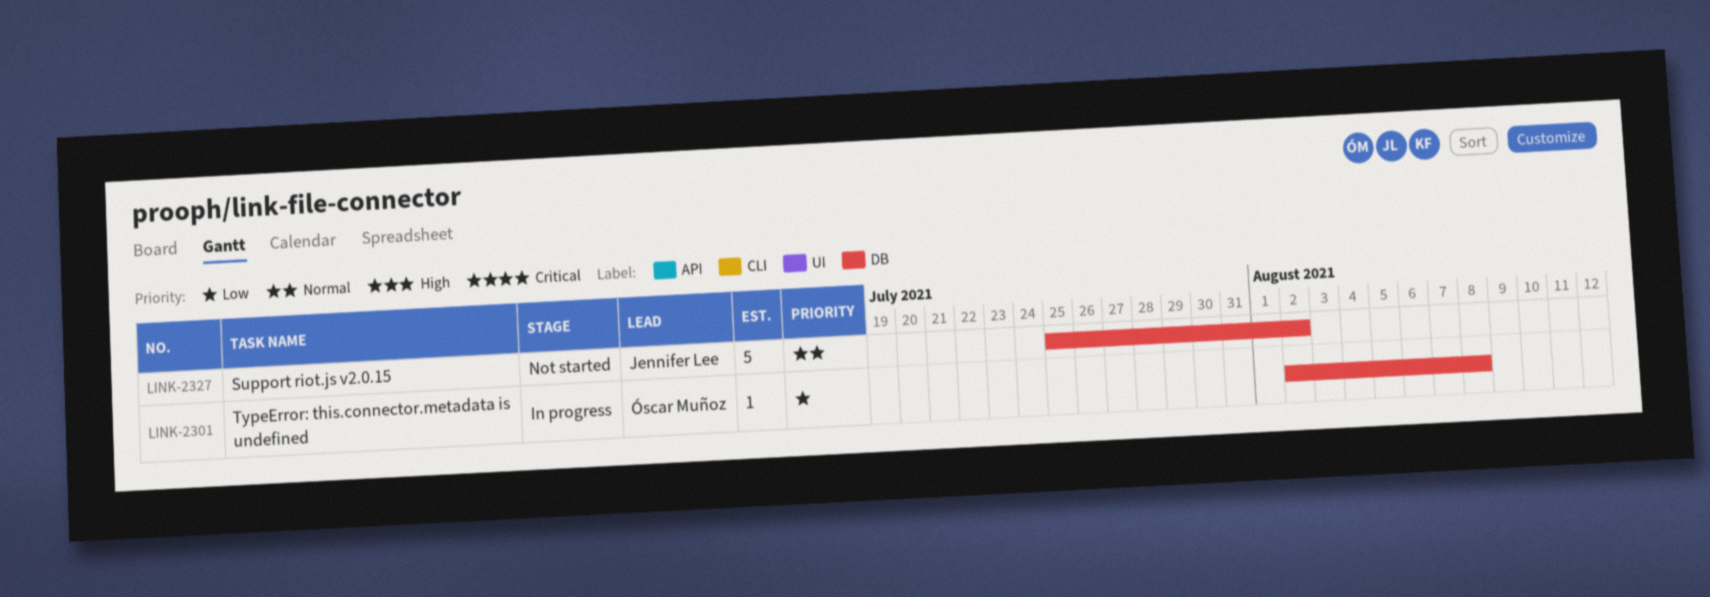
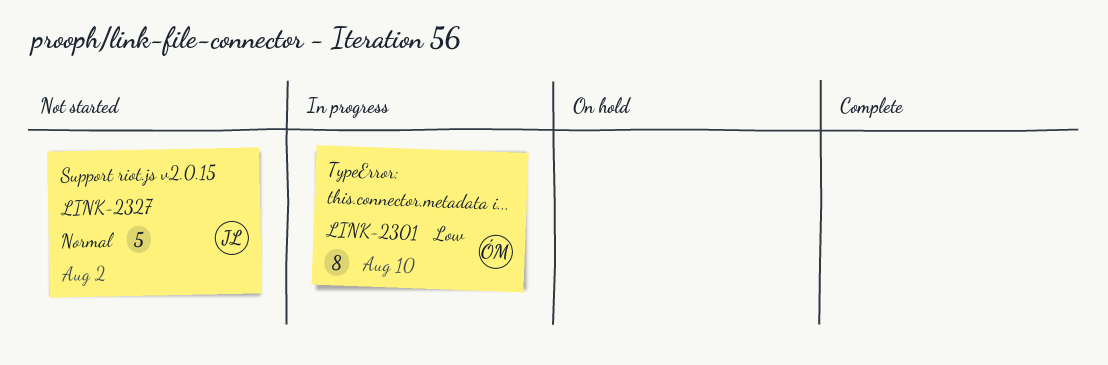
LINK-2301, estimate: 1 -> 8
LINK-2301, due: Aug 8 -> Aug 10

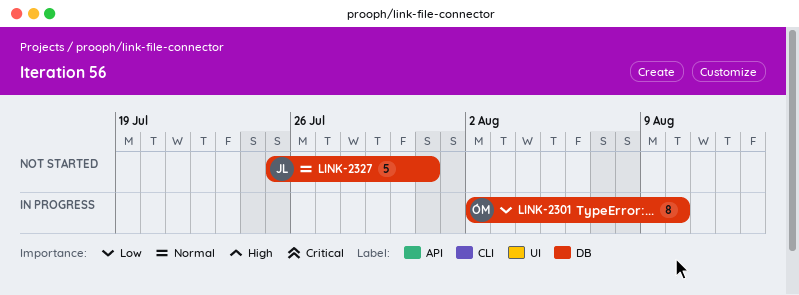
LINK-2327, due: Aug 2 -> Jul 31

